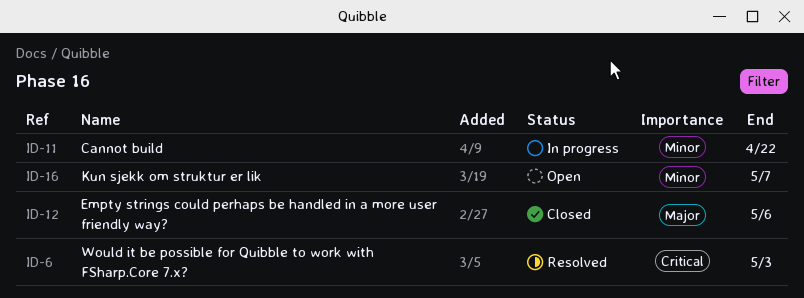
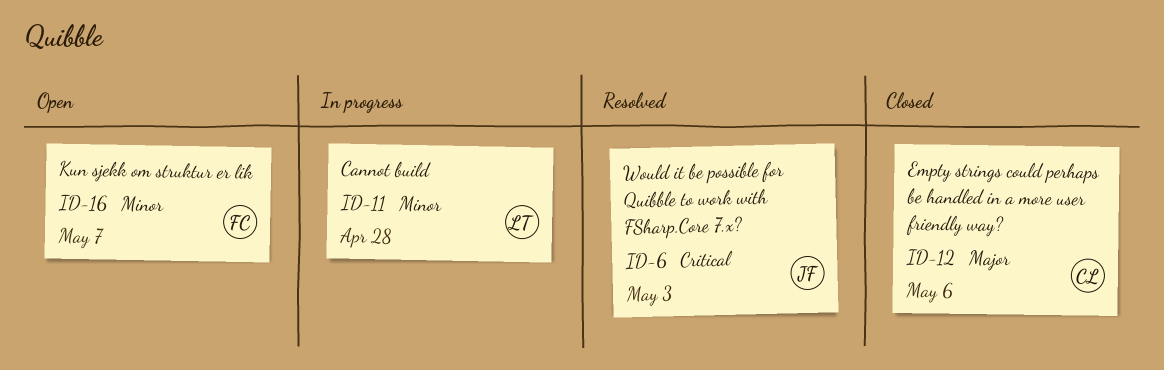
ID-11, due: Apr 22 -> Apr 28

